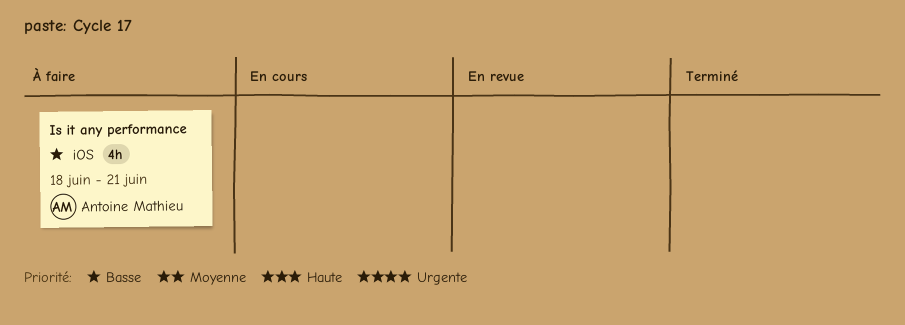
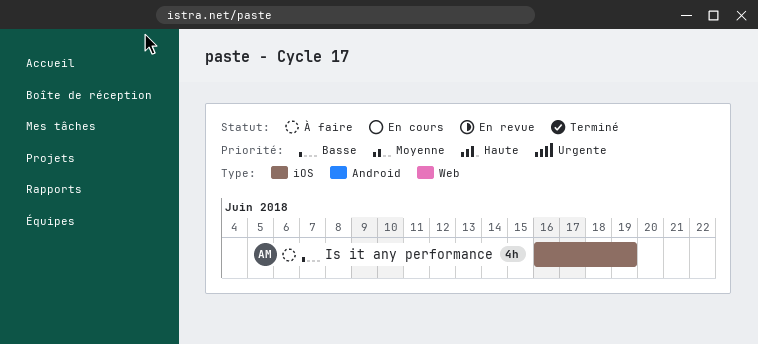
Is it any performance, start: Jun 18 -> Jun 16
Is it any performance, due: Jun 21 -> Jun 19

